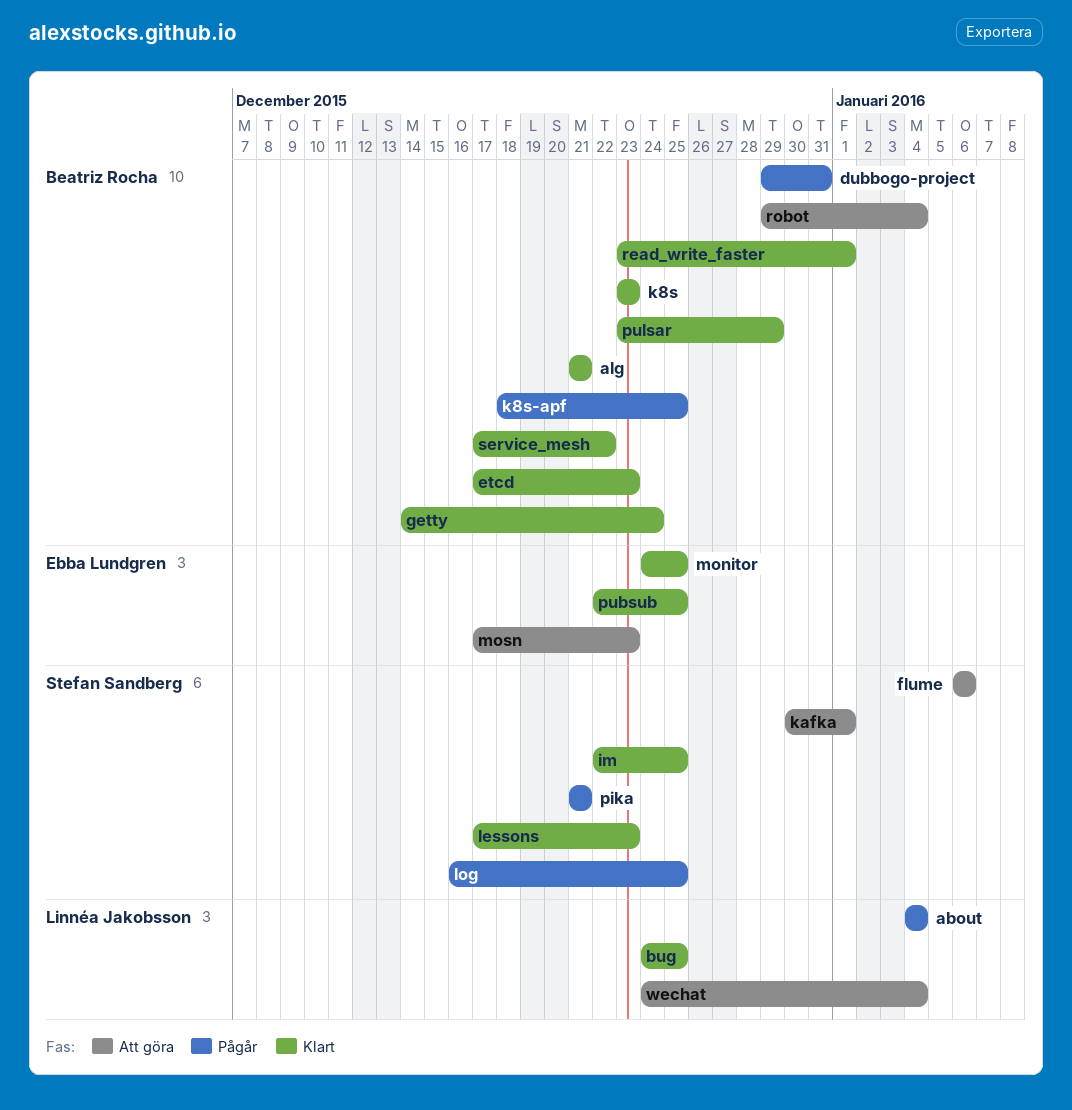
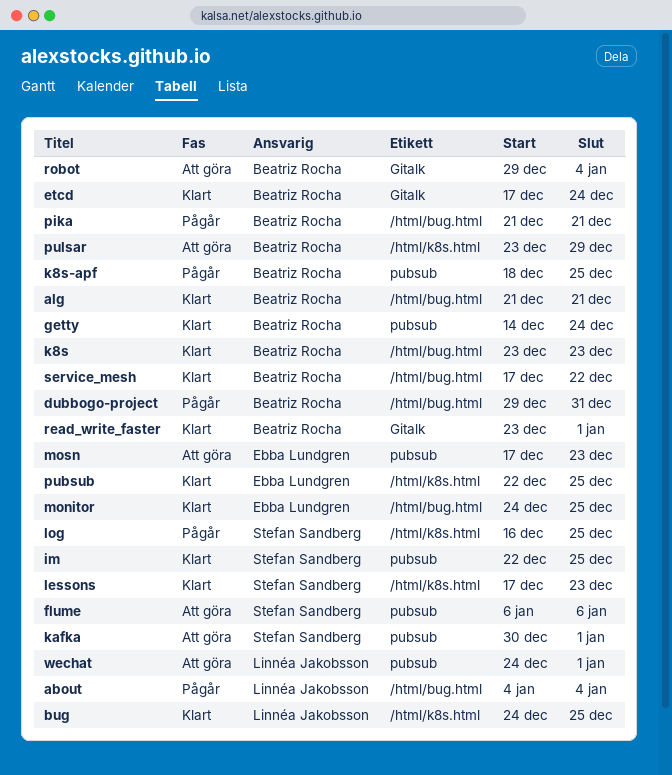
etcd, due: Dec 23 -> Dec 24
pika, owner: Stefan Sandberg -> Beatriz Rocha
pulsar, status: Klart -> Att göra
wechat, due: Jan 4 -> Jan 1

